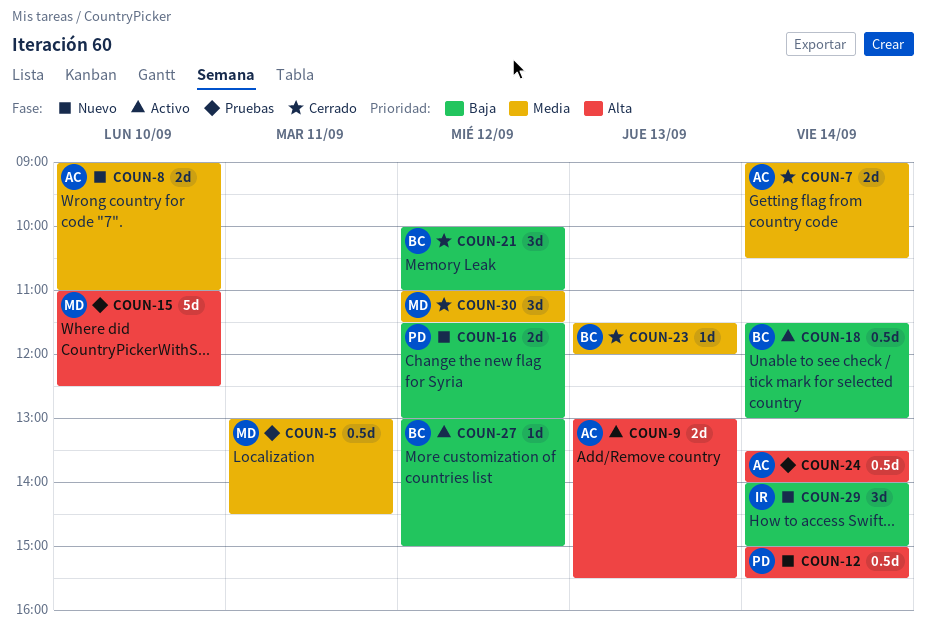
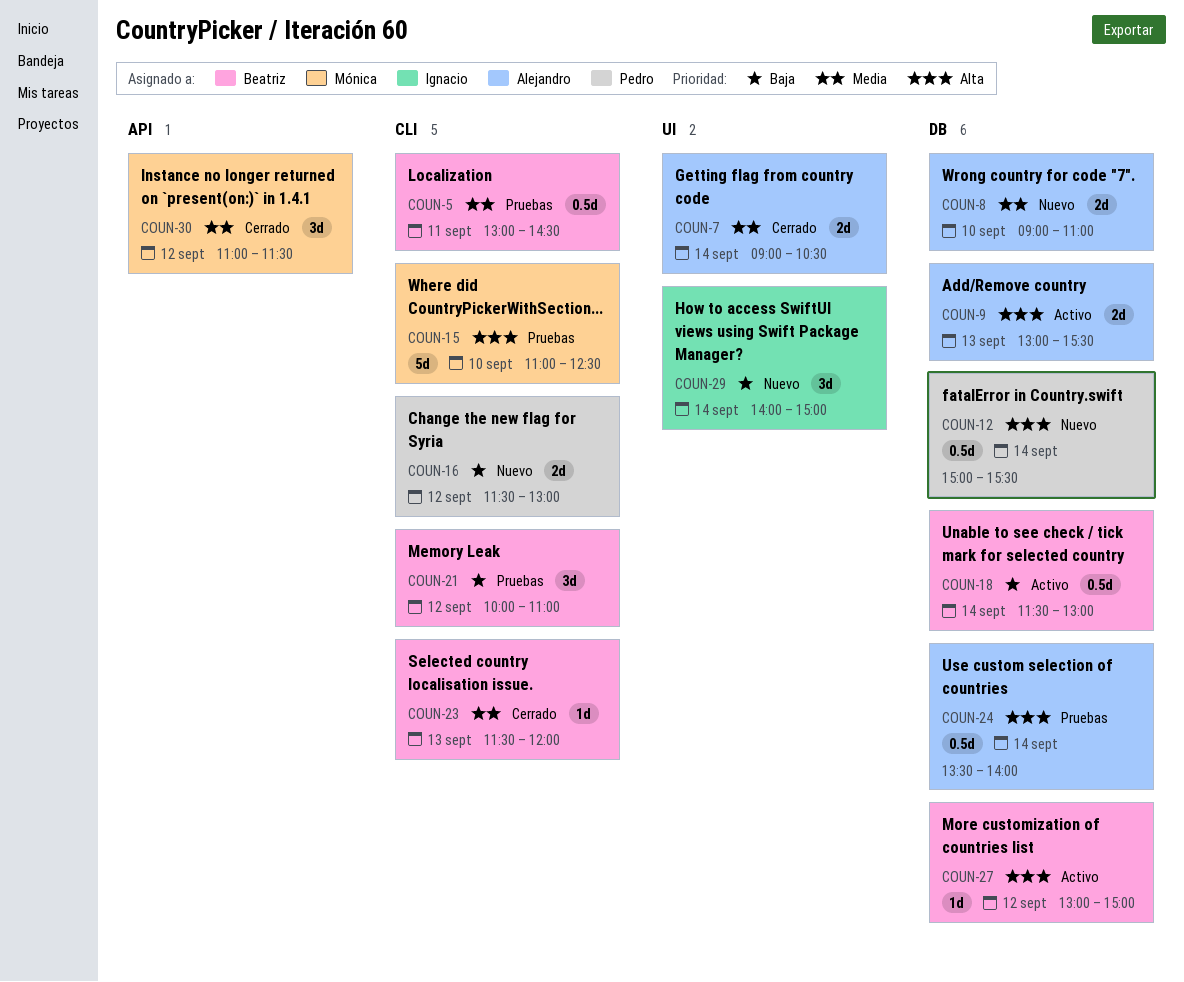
COUN-5, owner: Mónica -> Beatriz
COUN-21, status: Cerrado -> Pruebas
COUN-27, priority: Baja -> Alta

